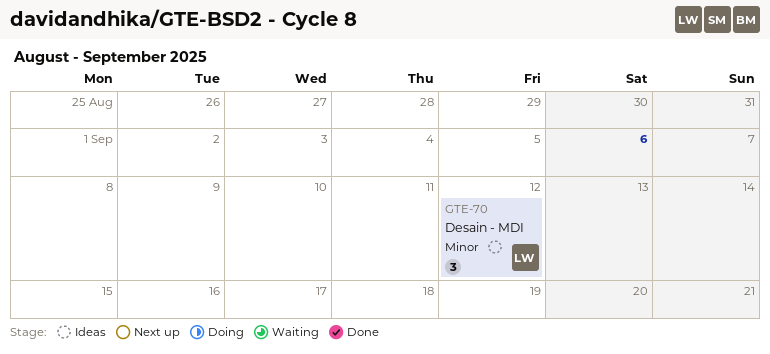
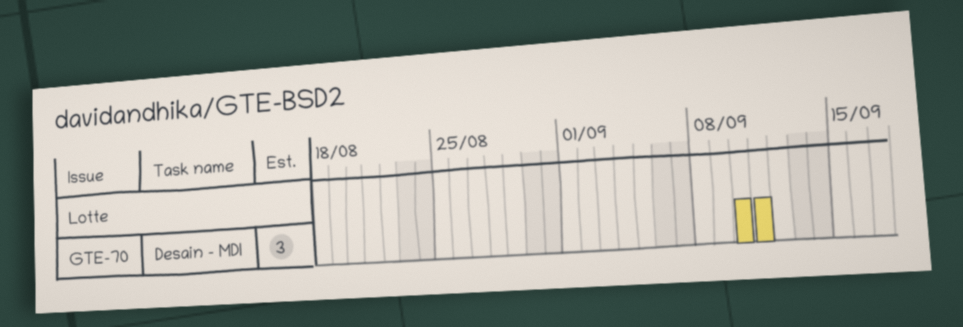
GTE-70, due: Sep 12 -> Sep 11

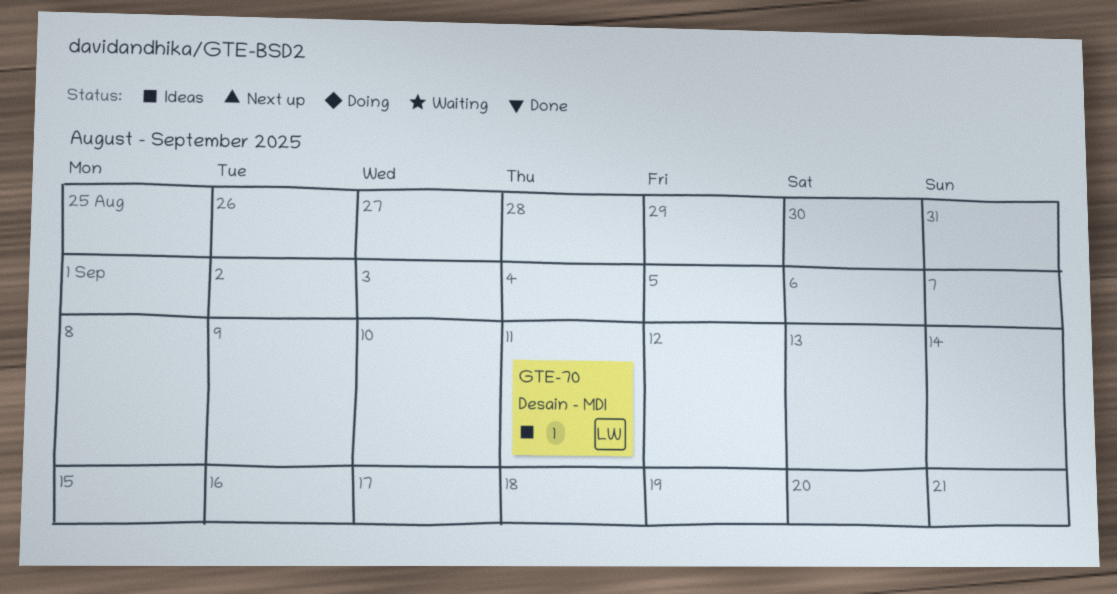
GTE-70, estimate: 3 -> 1

